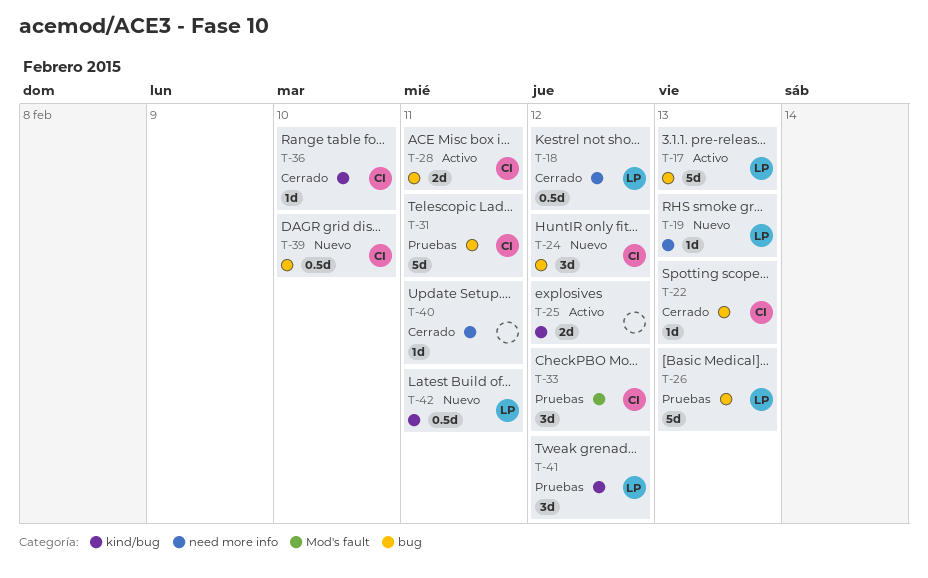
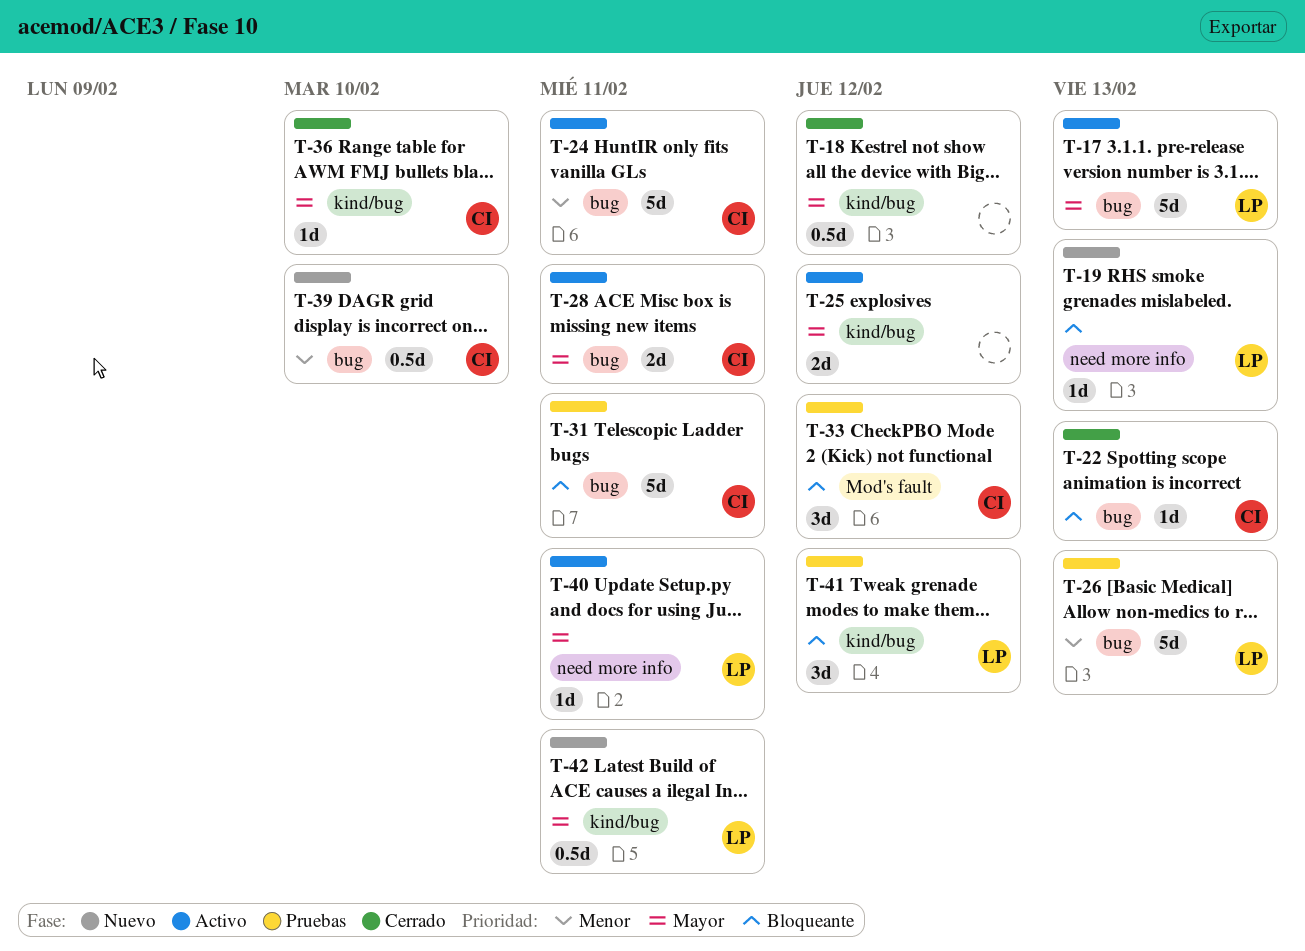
T-18, owner: LP -> none
T-18, label: need more info -> kind/bug
T-24, status: Nuevo -> Activo
T-24, estimate: 3d -> 5d
T-24, due: Feb 12 -> Feb 11
T-40, status: Cerrado -> Activo
T-40, owner: none -> LP

